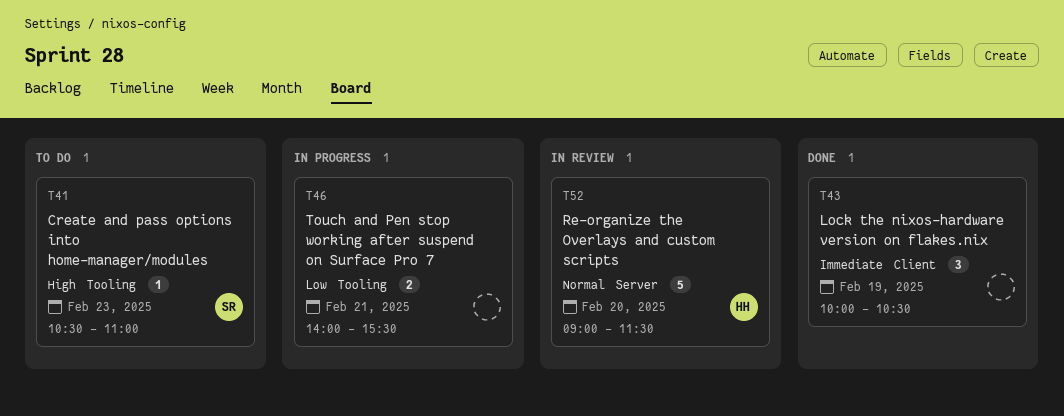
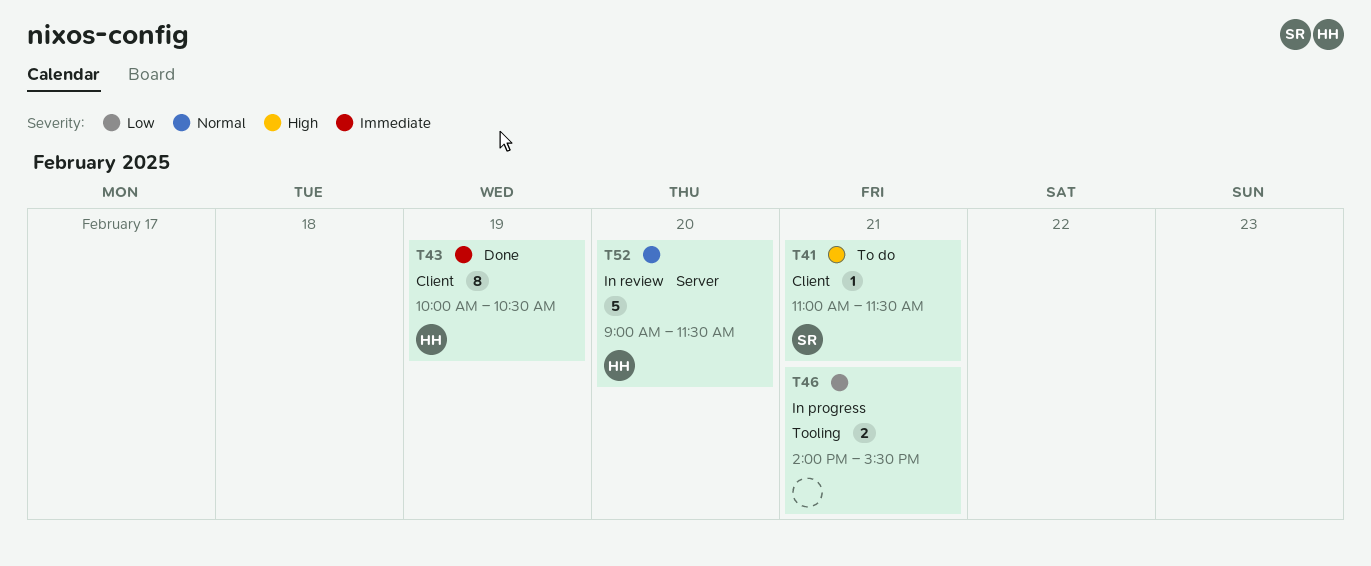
T41, label: Tooling -> Client
T41, day: Feb 23 -> Feb 21
T41, begins: 10:30 -> 11:00
T41, ends: 11:00 -> 11:30
T43, owner: none -> HH
T43, estimate: 3 -> 8

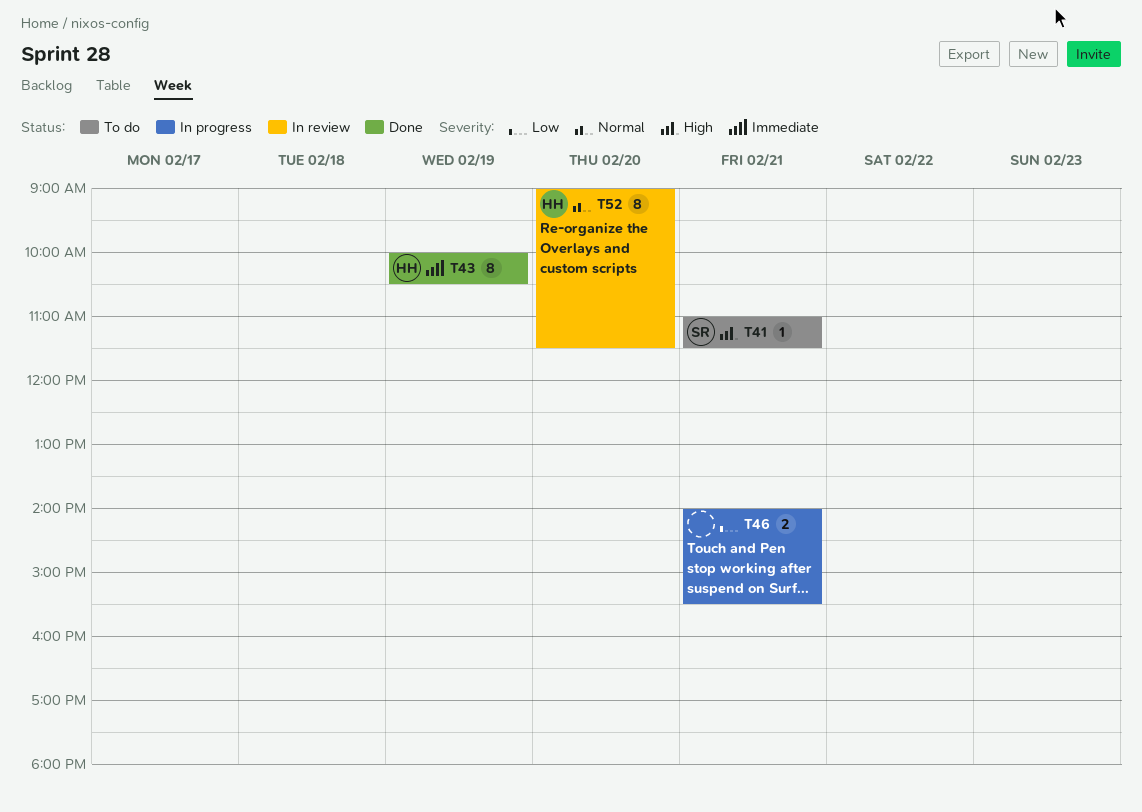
T52, estimate: 5 -> 8

